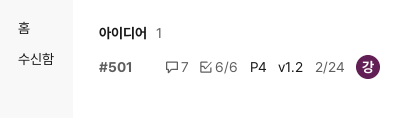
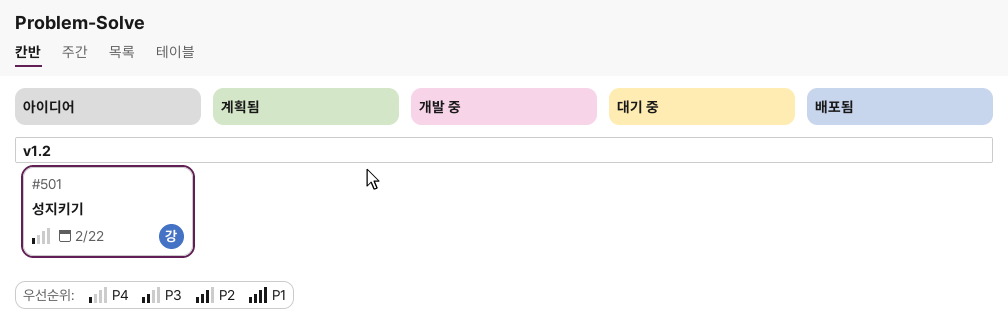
#501, due: Feb 24 -> Feb 22

